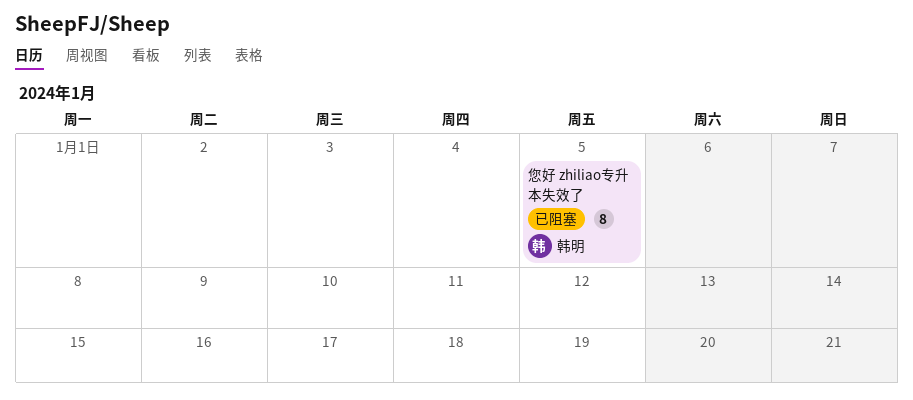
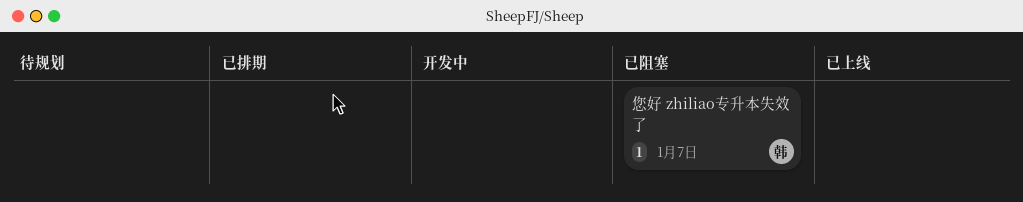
您好 zhiliao专升本失效了, estimate: 8 -> 1
您好 zhiliao专升本失效了, due: Jan 5 -> Jan 7

